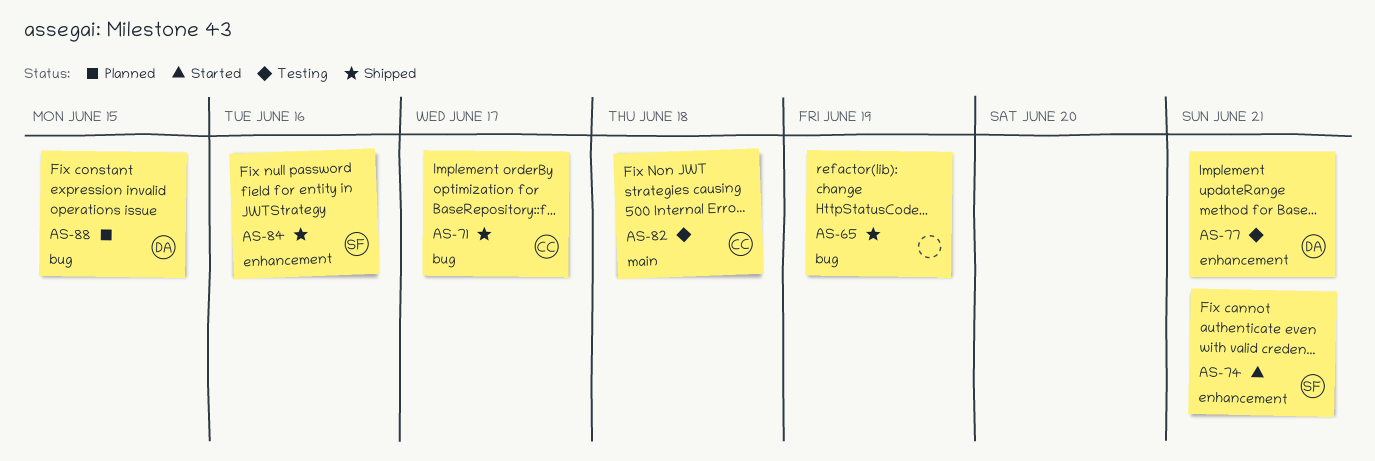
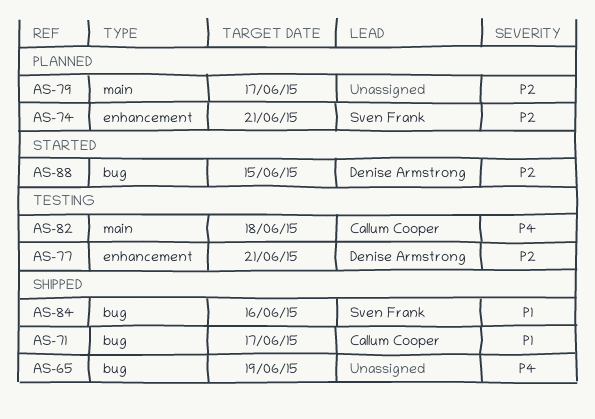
AS-74, status: Started -> Planned
AS-79: none -> present
AS-84, label: enhancement -> bug
AS-88, status: Planned -> Started

